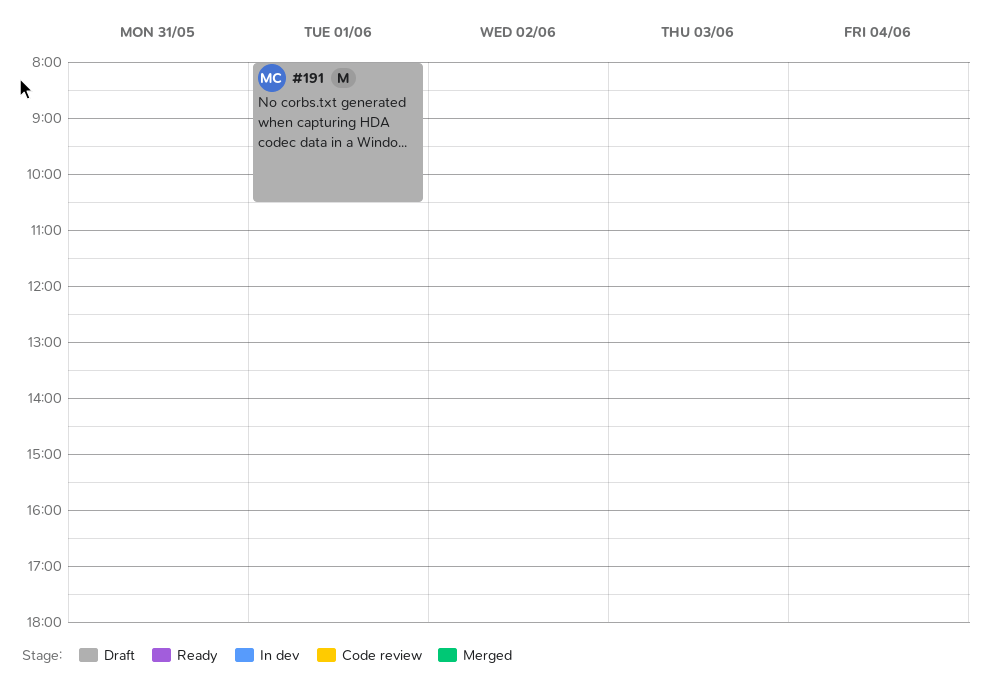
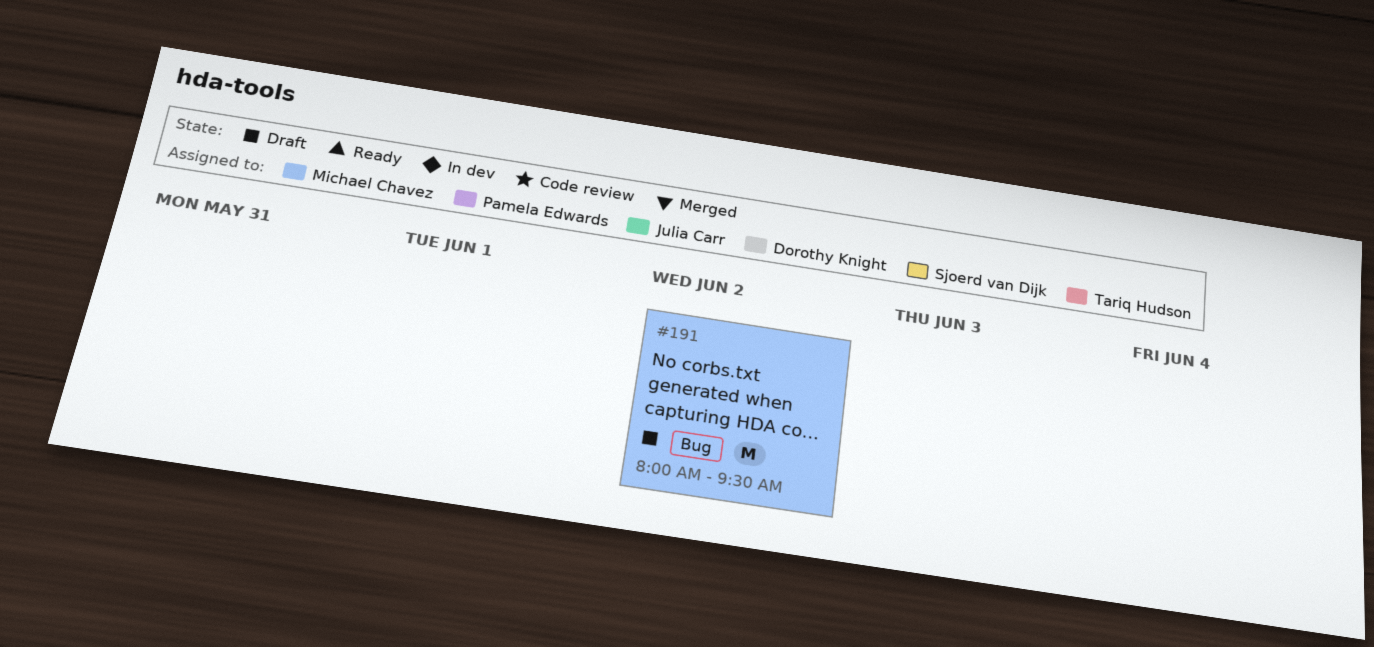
#191, day: Jun 1 -> Jun 2
#191, ends: 10:30 -> 09:30

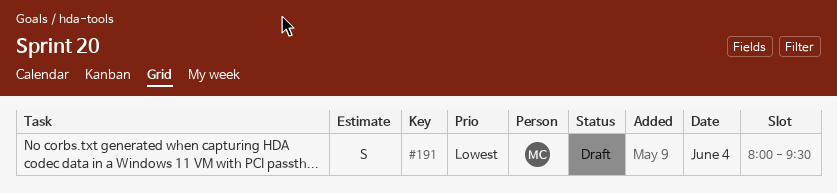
#191, estimate: M -> S
#191, day: Jun 2 -> Jun 4

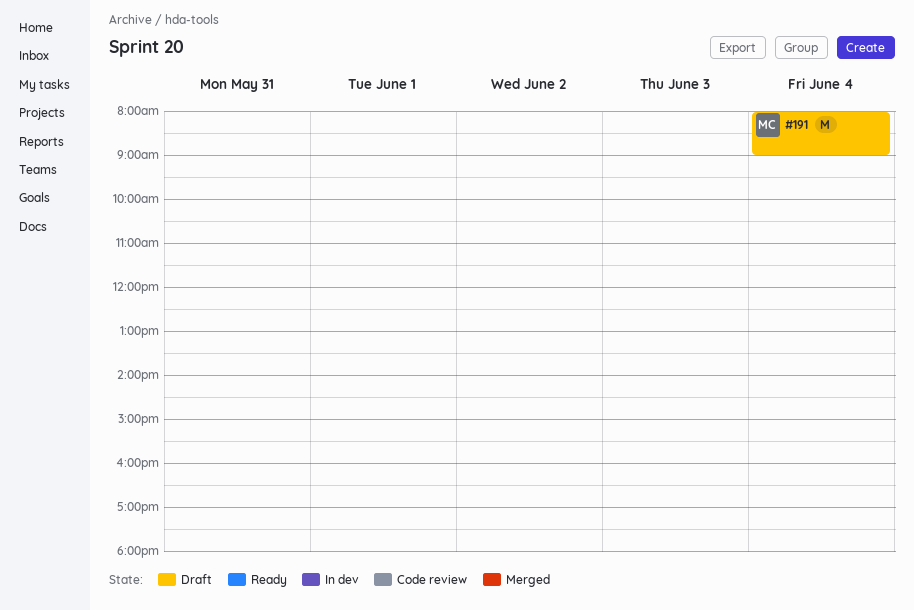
#191, estimate: S -> M
#191, ends: 09:30 -> 09:00

